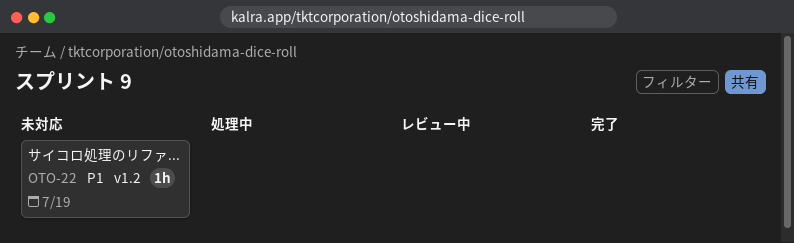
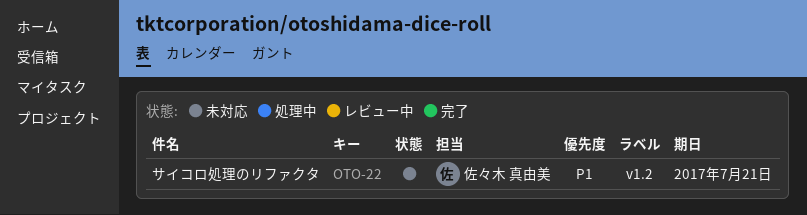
OTO-22, due: Jul 19 -> Jul 21

